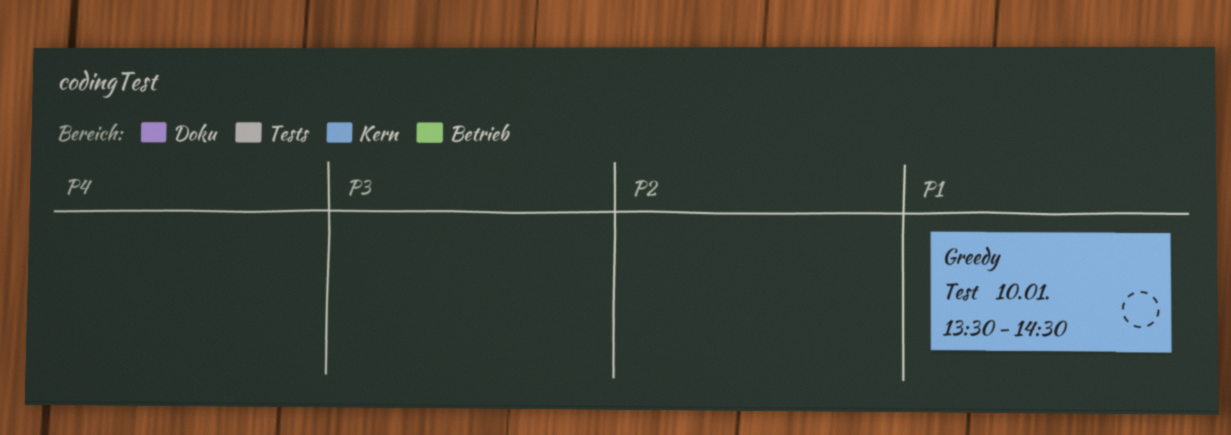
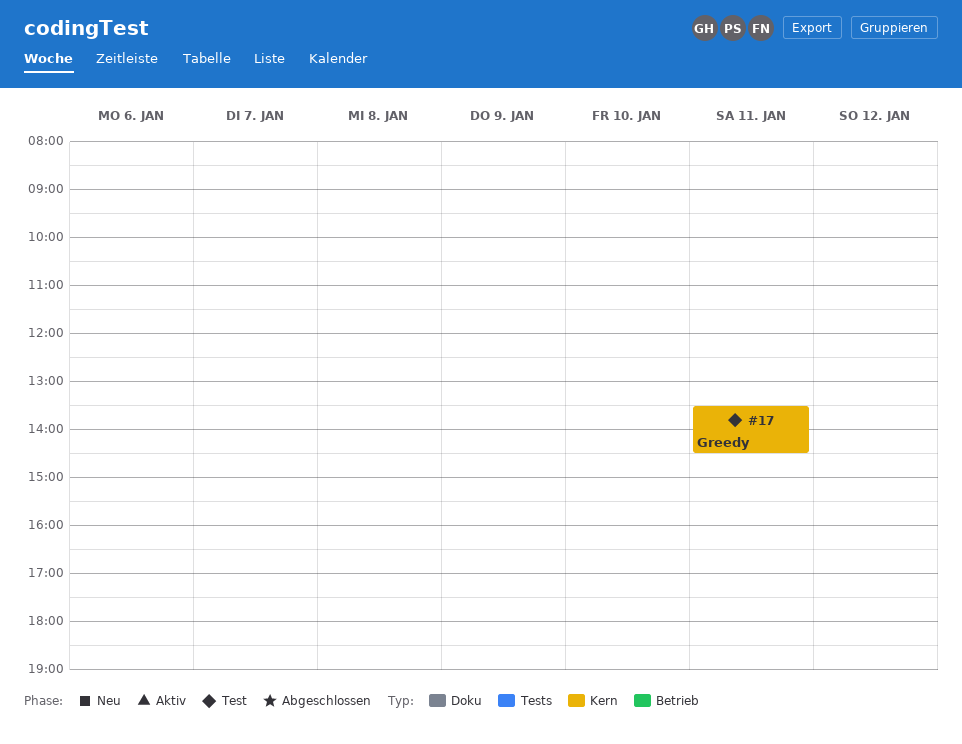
Greedy, day: Jan 10 -> Jan 11

